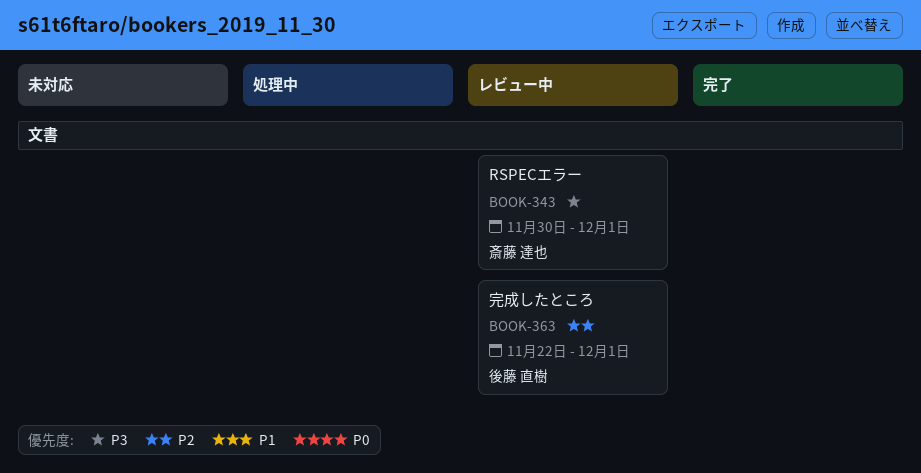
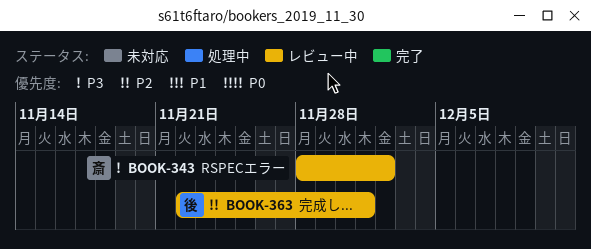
BOOK-343, start: Nov 30 -> Nov 28
BOOK-343, due: Dec 1 -> Dec 2

